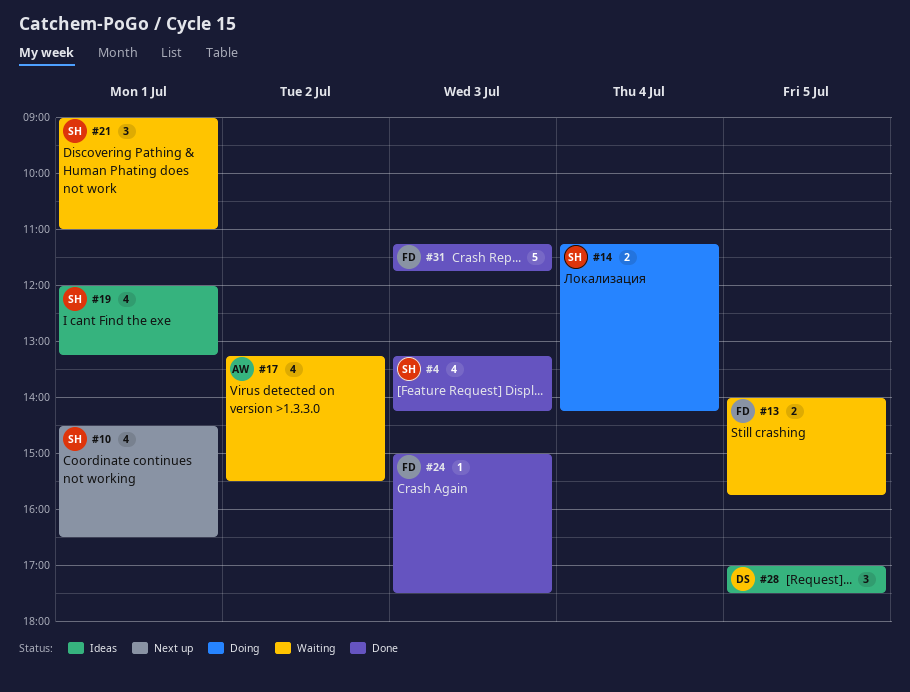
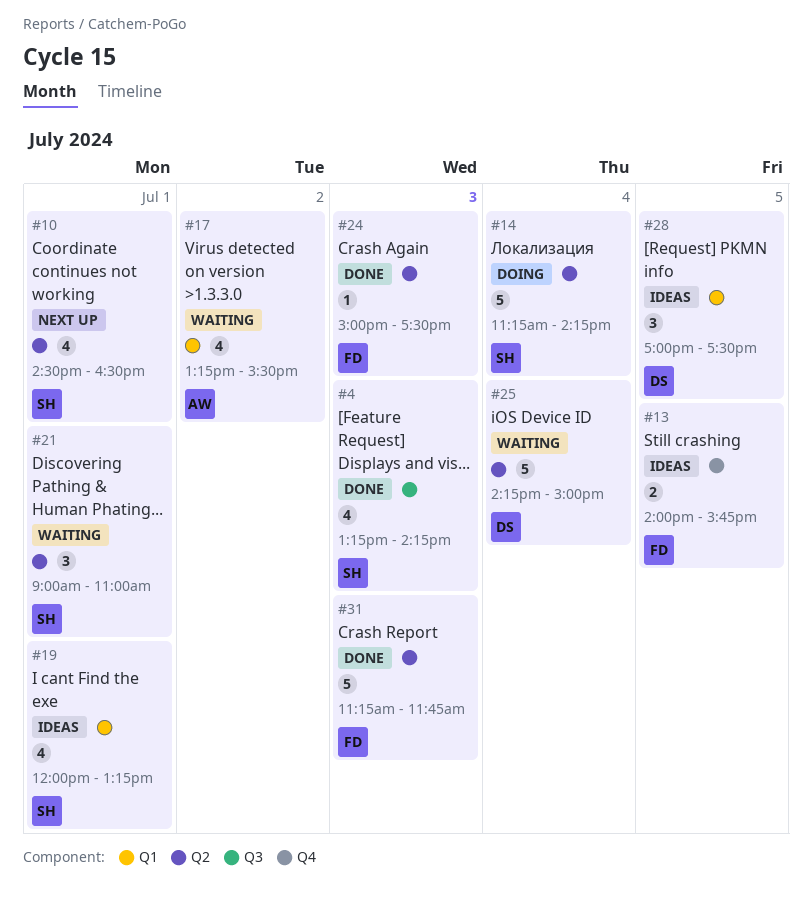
#13, status: Waiting -> Ideas
#14, estimate: 2 -> 5
#25: none -> present

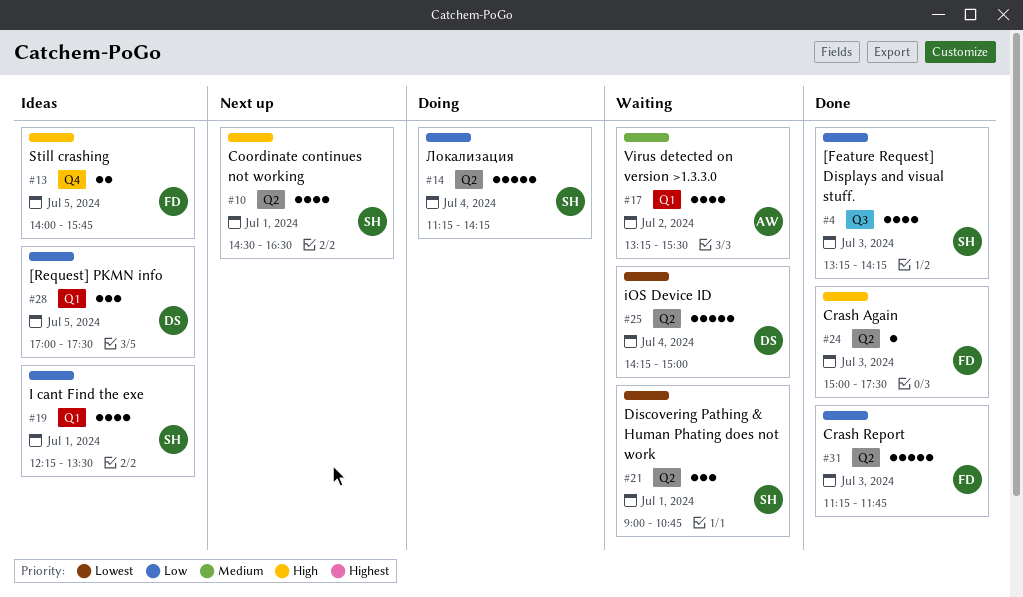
#19, begins: 12:00 -> 12:15
#19, ends: 13:15 -> 13:30
#21, ends: 11:00 -> 10:45

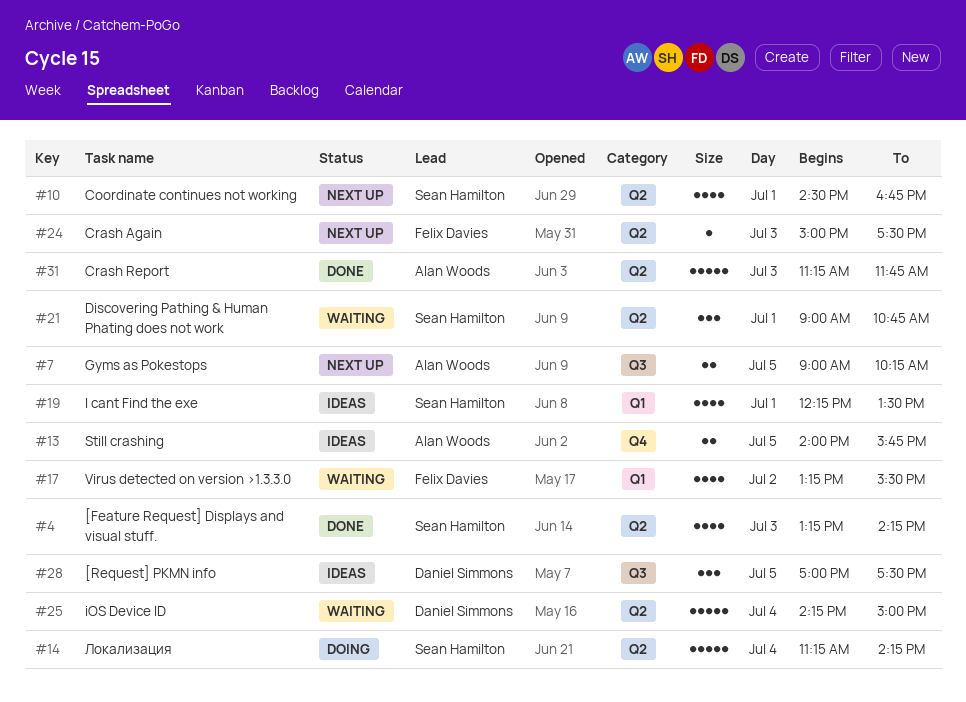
#4, label: Q3 -> Q2
#7: none -> present
#10, ends: 16:30 -> 16:45
#13, owner: Felix Davies -> Alan Woods
#17, owner: Alan Woods -> Felix Davies
#24, status: Done -> Next up
#28, label: Q1 -> Q3
#31, owner: Felix Davies -> Alan Woods

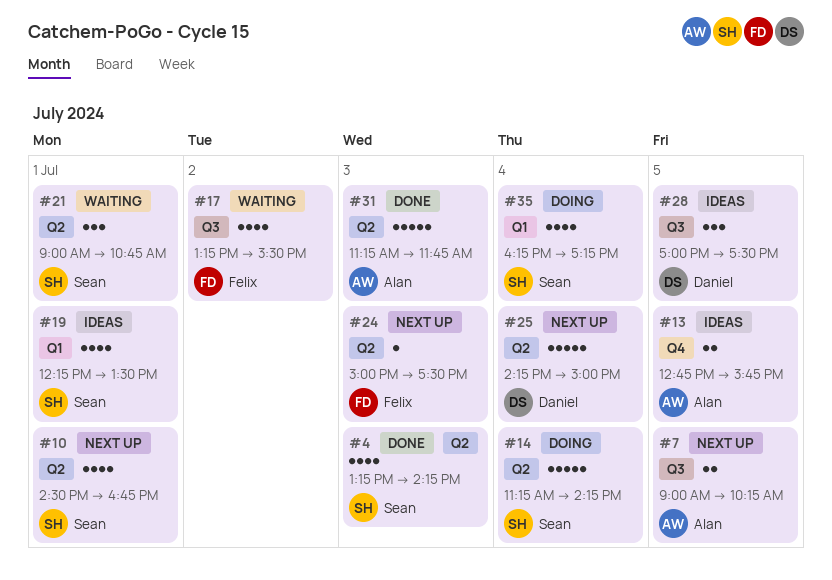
#13, begins: 14:00 -> 12:45
#17, label: Q1 -> Q3
#25, status: Waiting -> Next up
#35: none -> present

